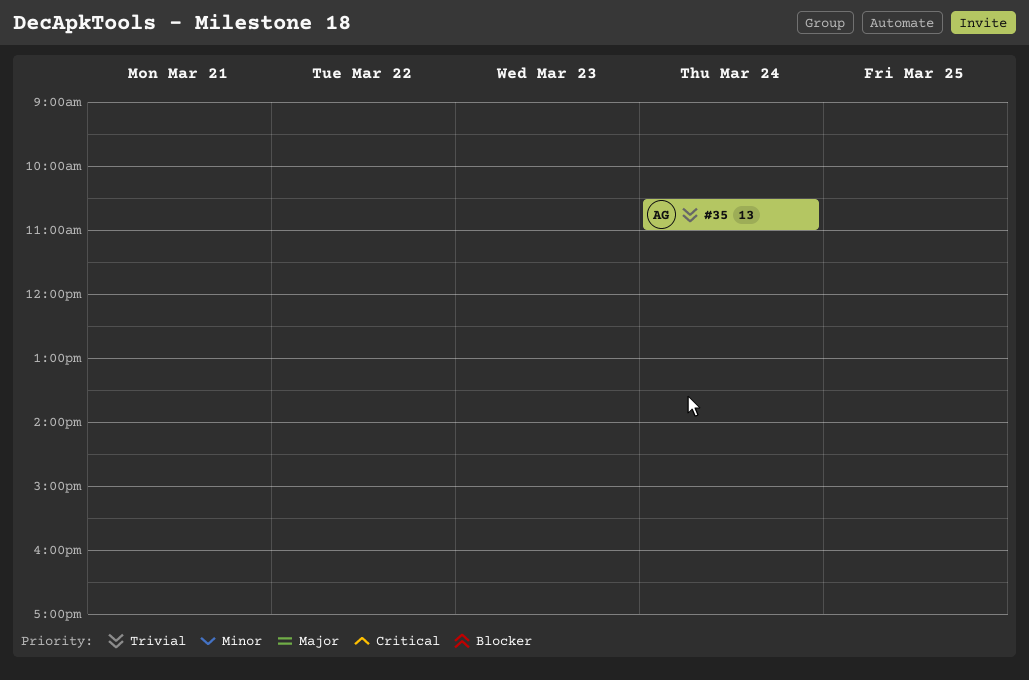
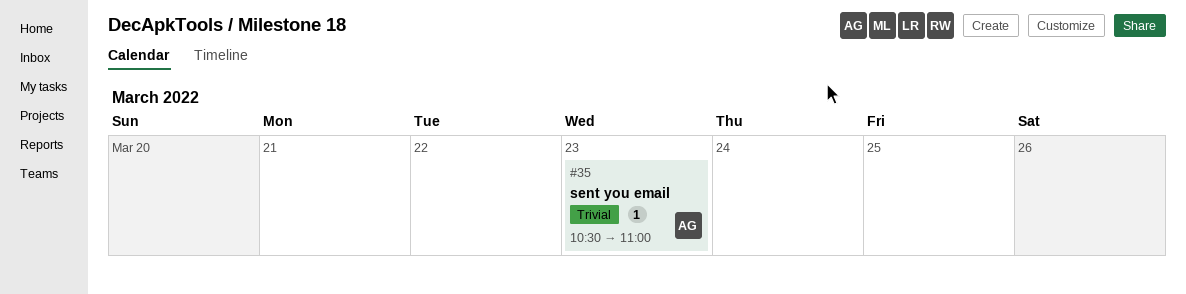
#35, estimate: 13 -> 1
#35, day: Mar 24 -> Mar 23

